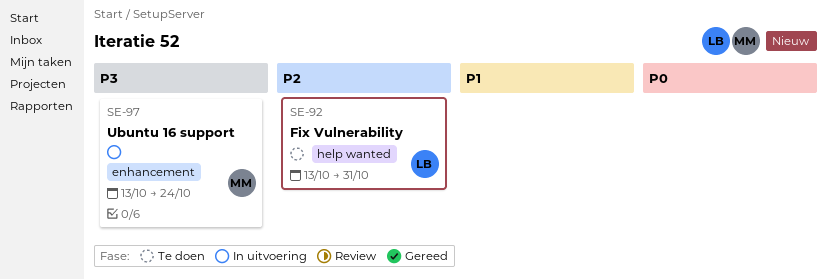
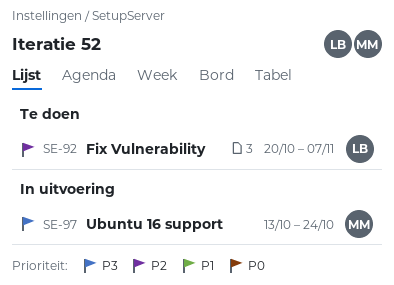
SE-92, start: Oct 13 -> Oct 20
SE-92, due: Oct 31 -> Nov 7

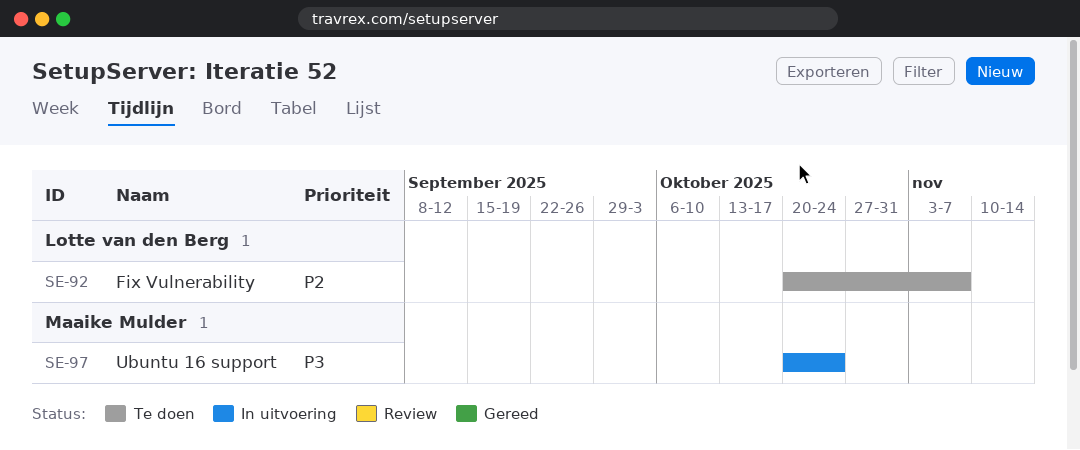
SE-97, start: Oct 13 -> Oct 20

